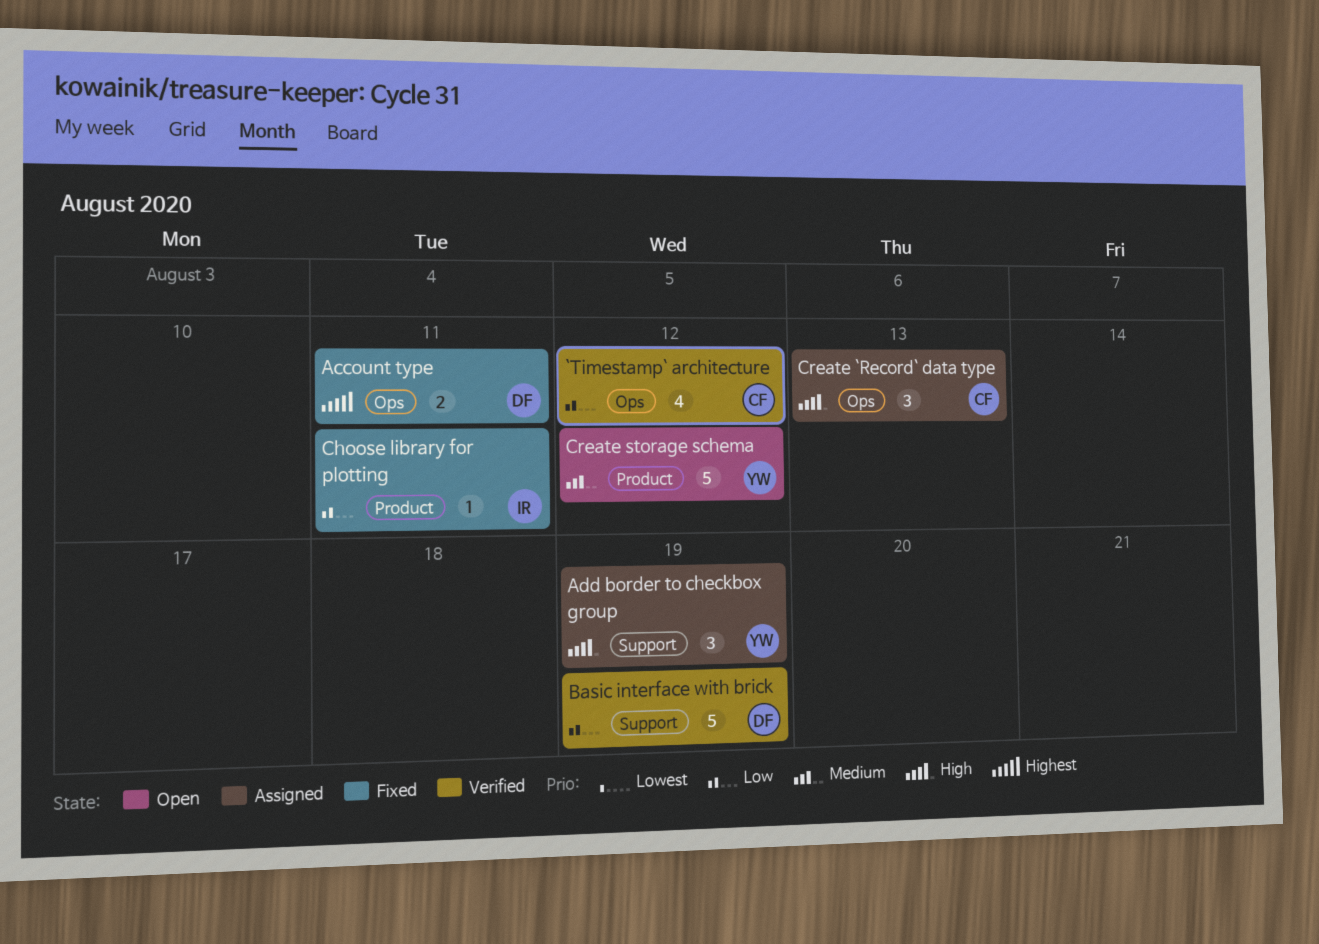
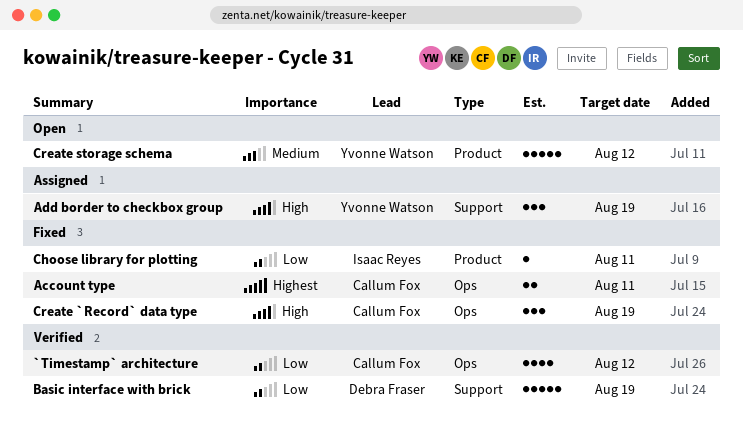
Account type, owner: Debra Fraser -> Callum Fox
Create `Record` data type, status: Assigned -> Fixed
Create `Record` data type, due: Aug 13 -> Aug 19

